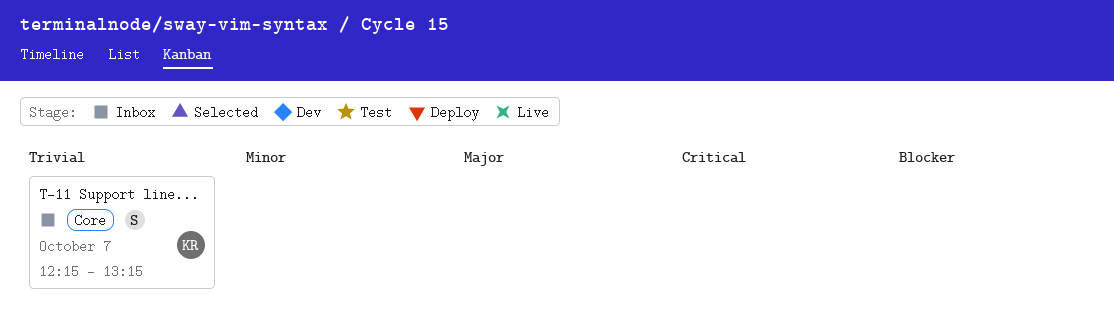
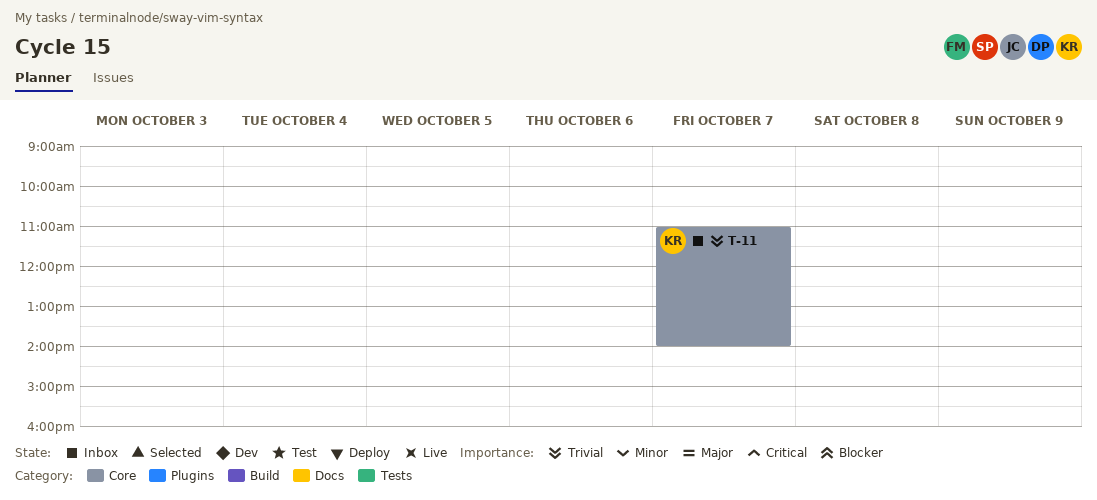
T-11, begins: 12:15 -> 11:00
T-11, ends: 13:15 -> 14:00

